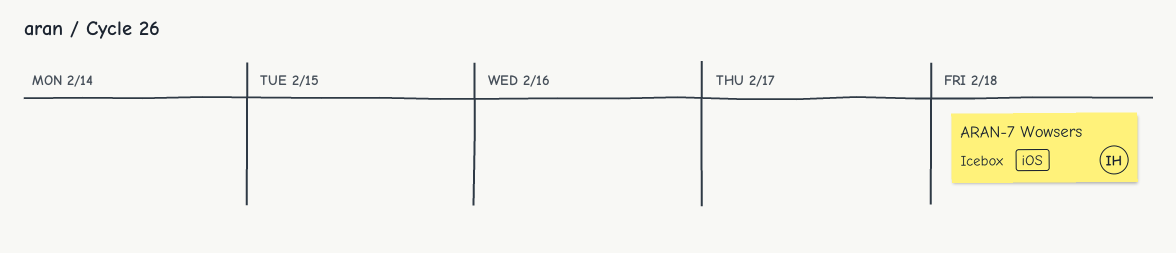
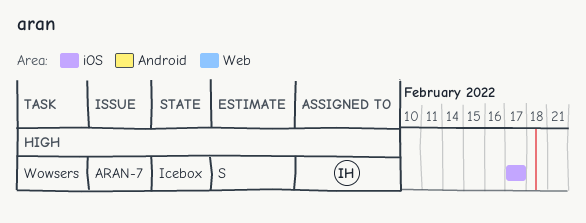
ARAN-7, due: Feb 18 -> Feb 17

